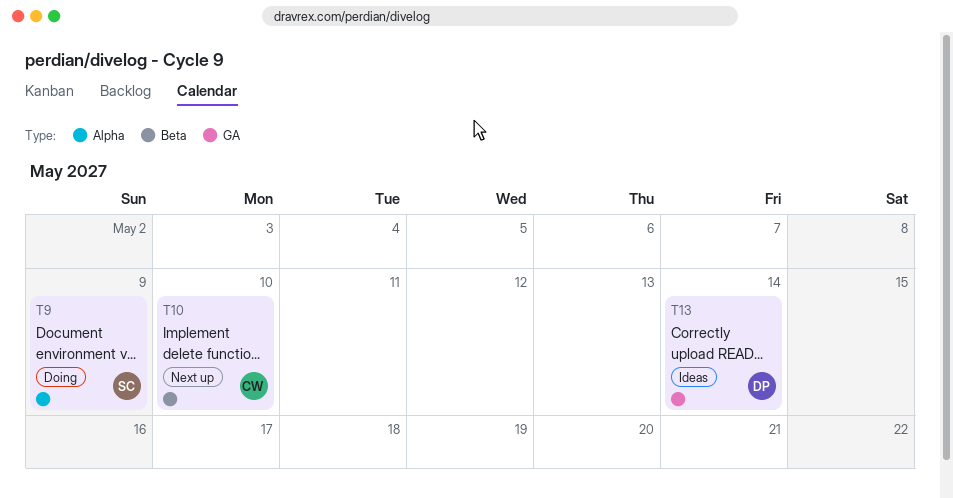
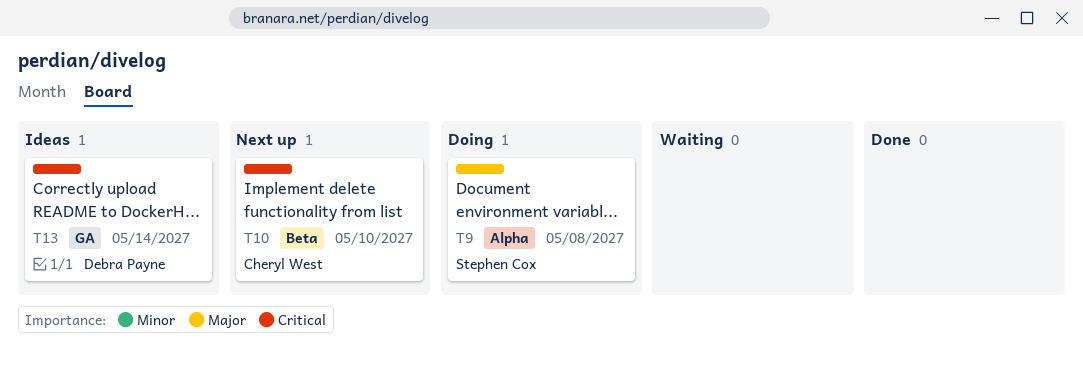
T9, due: May 9 -> May 8

